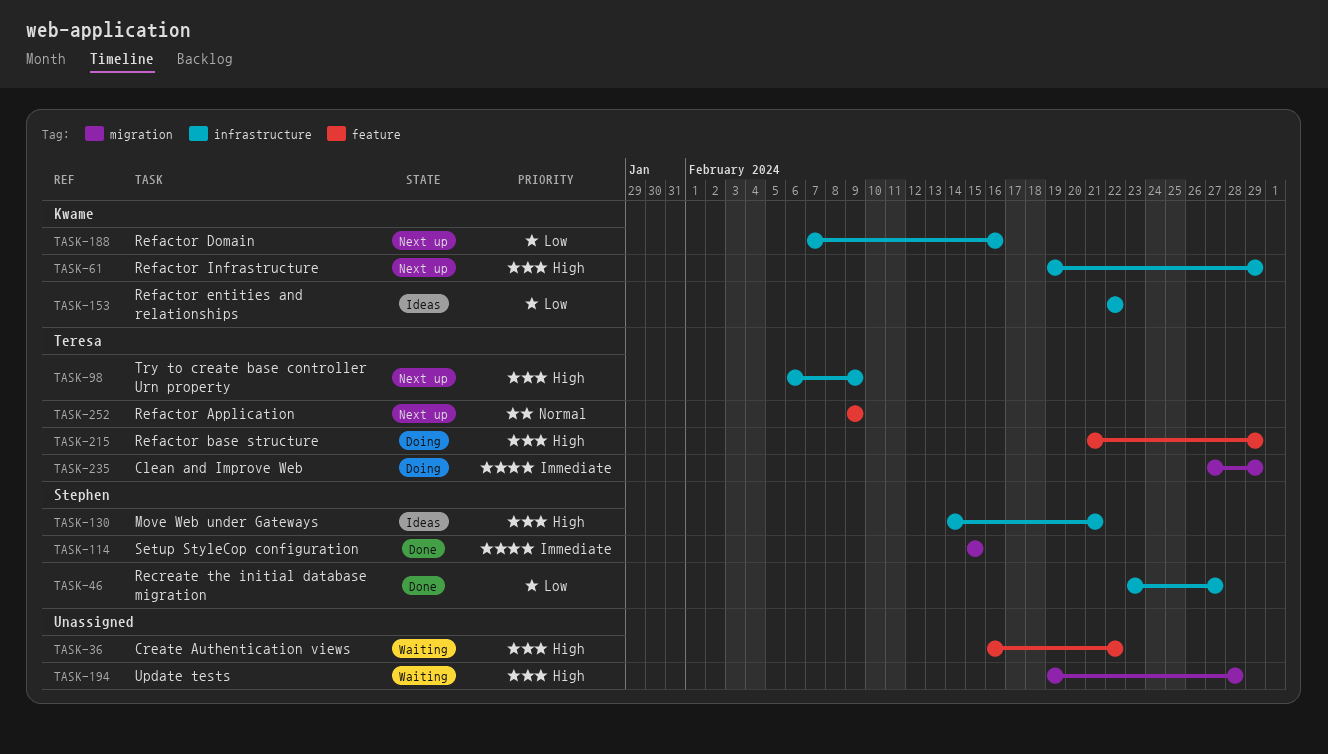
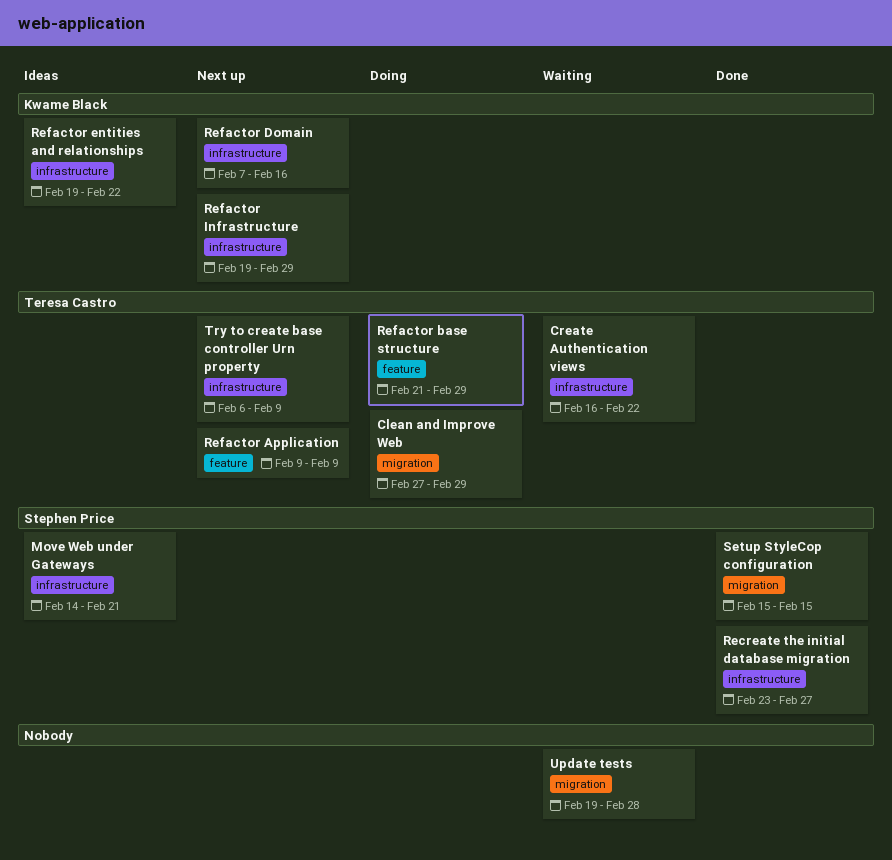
Create Authentication views, owner: none -> Teresa Castro
Create Authentication views, label: feature -> infrastructure
Refactor entities and relationships, start: Feb 22 -> Feb 19

